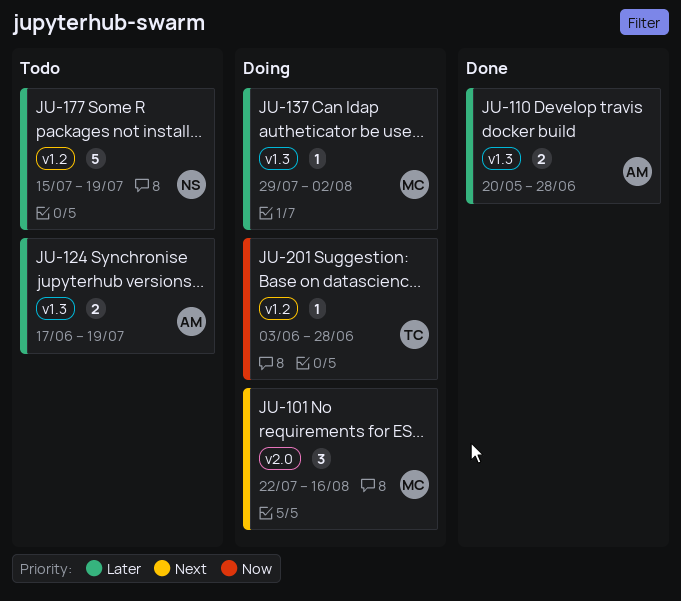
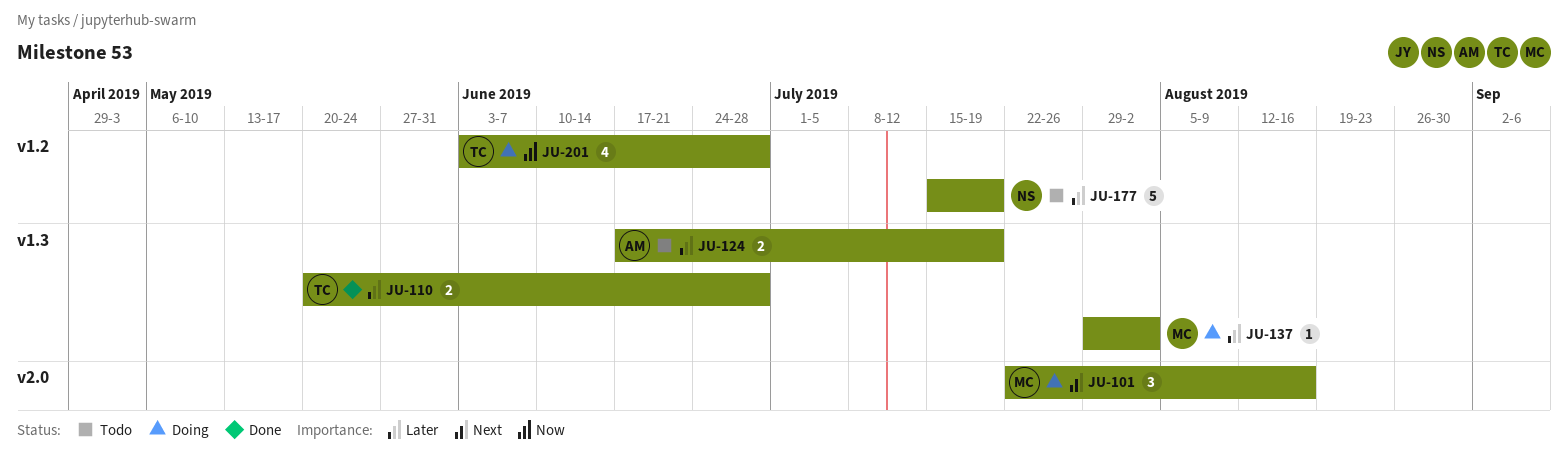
JU-110, owner: AM -> TC
JU-201, estimate: 1 -> 4

